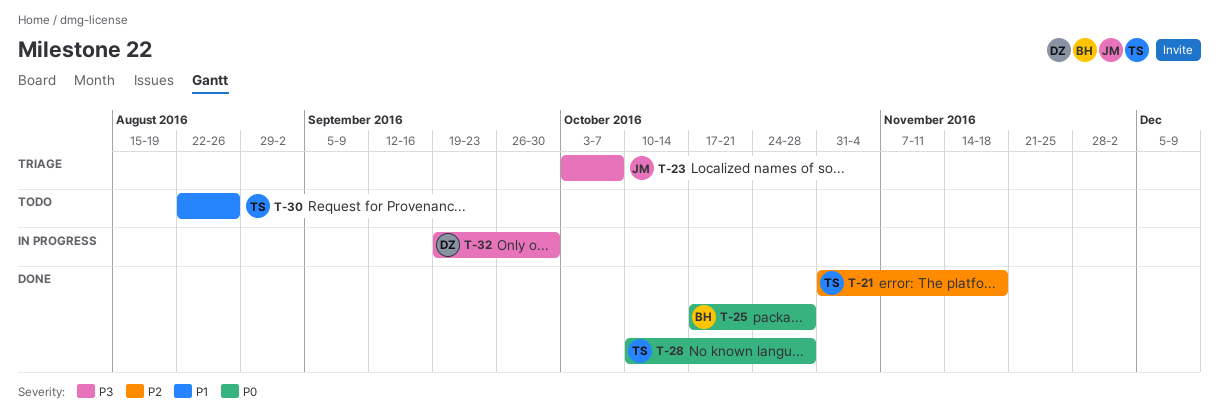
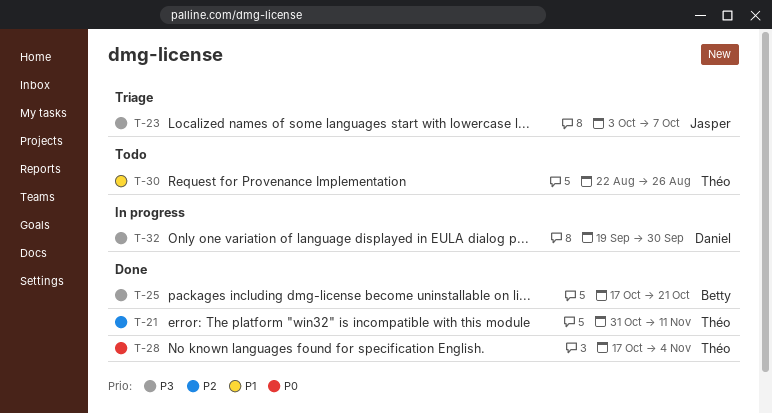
T-21, due: Nov 18 -> Nov 11
T-25, priority: P0 -> P3
T-25, due: Oct 28 -> Oct 21
T-28, start: Oct 10 -> Oct 17
T-28, due: Oct 28 -> Nov 4

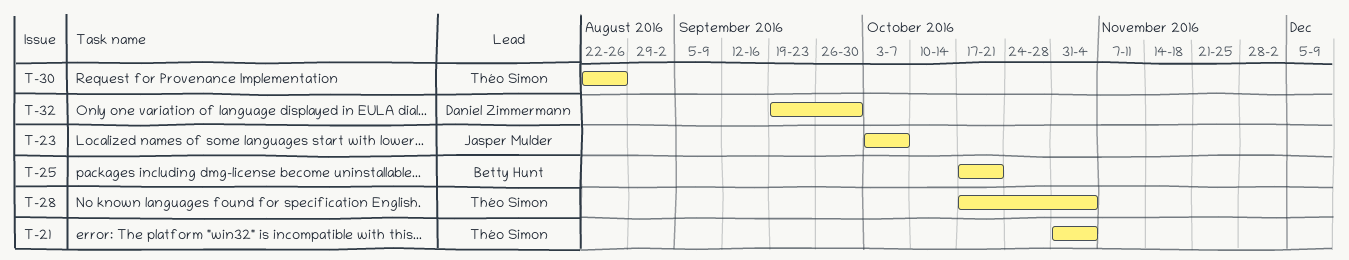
T-21, due: Nov 11 -> Nov 4

